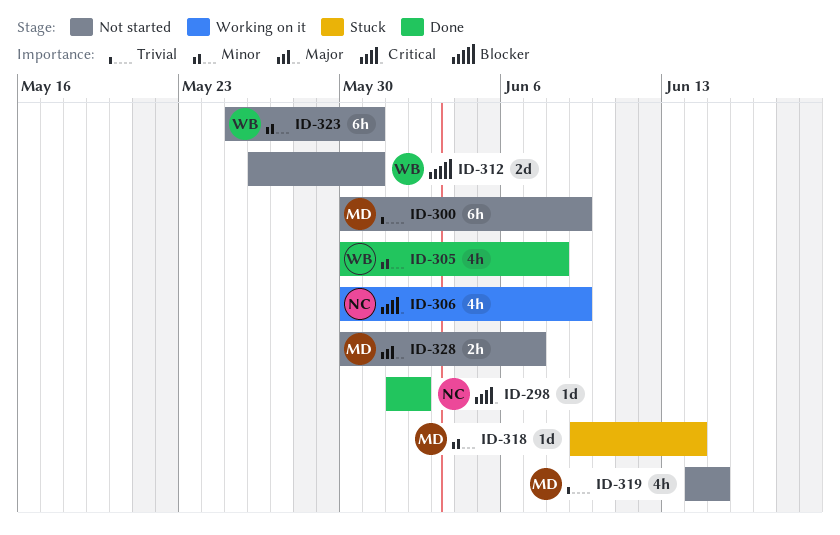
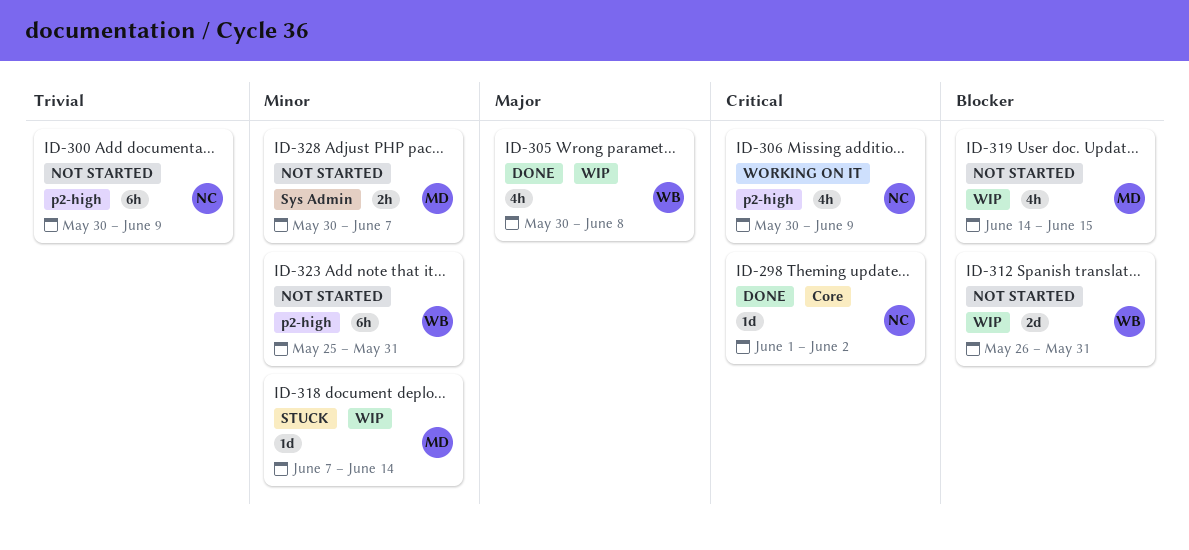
ID-300, owner: MD -> NC
ID-305, priority: Minor -> Major
ID-318, start: Jun 9 -> Jun 7
ID-319, priority: Trivial -> Blocker
ID-328, priority: Major -> Minor

